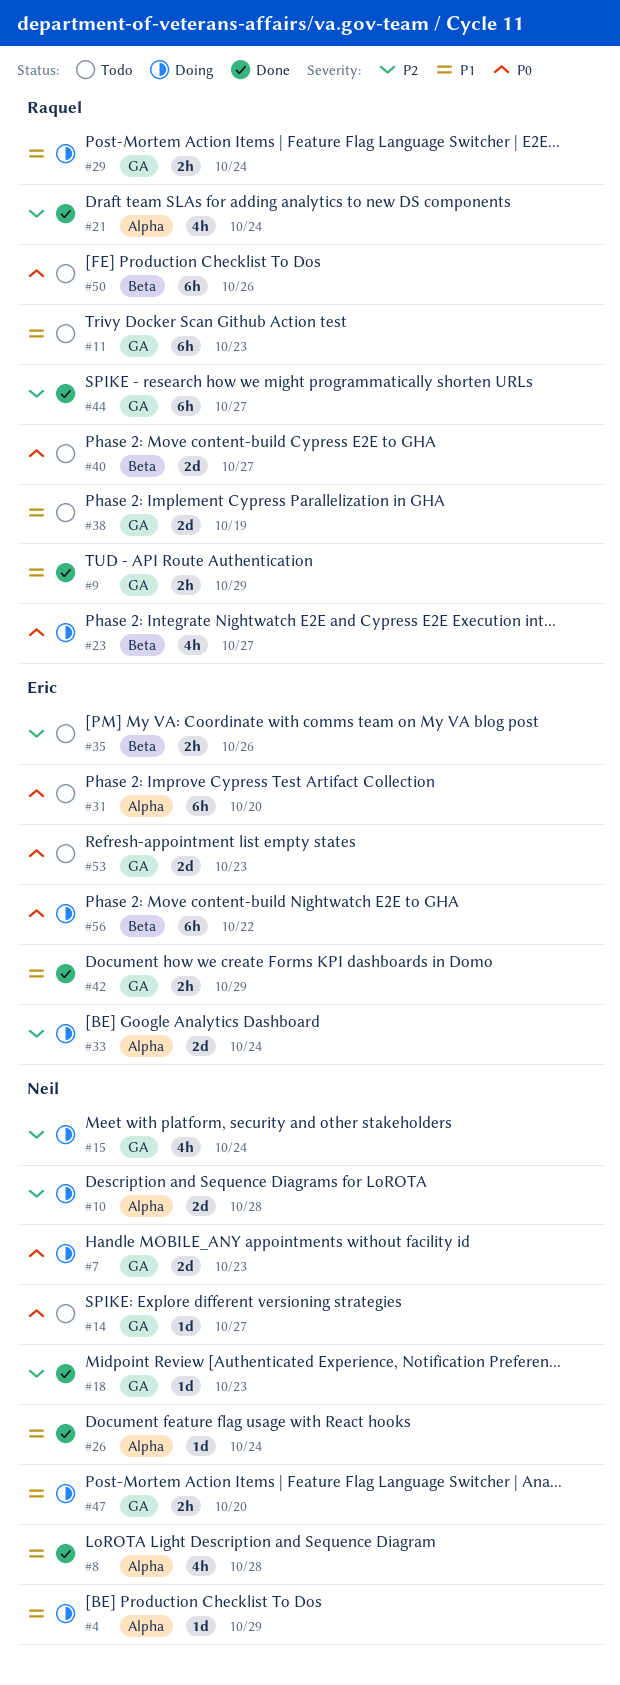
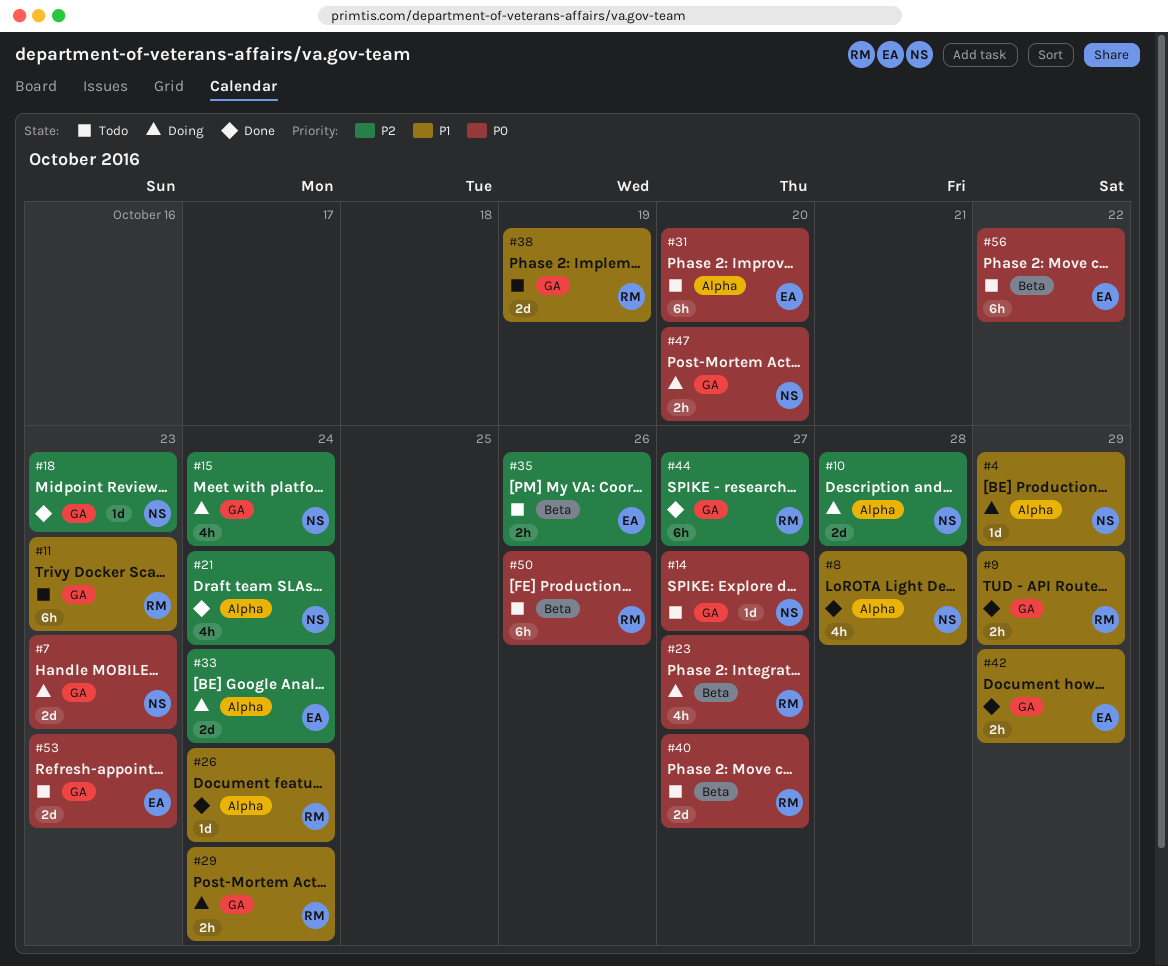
#21, owner: Raquel -> Neil
#26, owner: Neil -> Raquel
#47, priority: P1 -> P0
#56, status: Doing -> Todo

